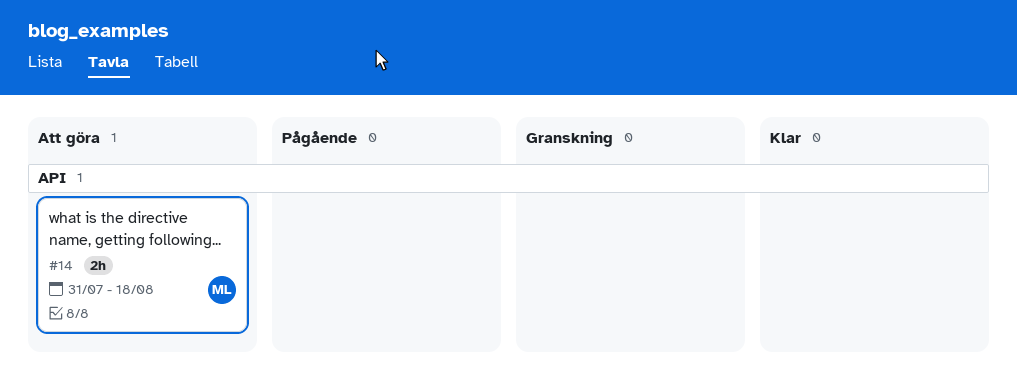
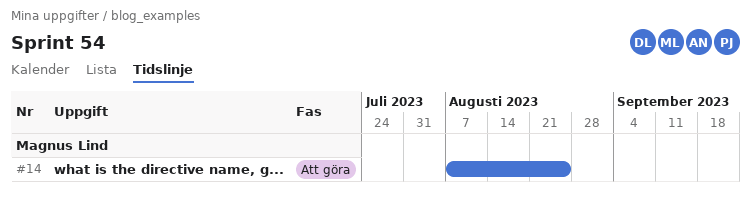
#14, start: Jul 31 -> Aug 7
#14, due: Aug 18 -> Aug 25

